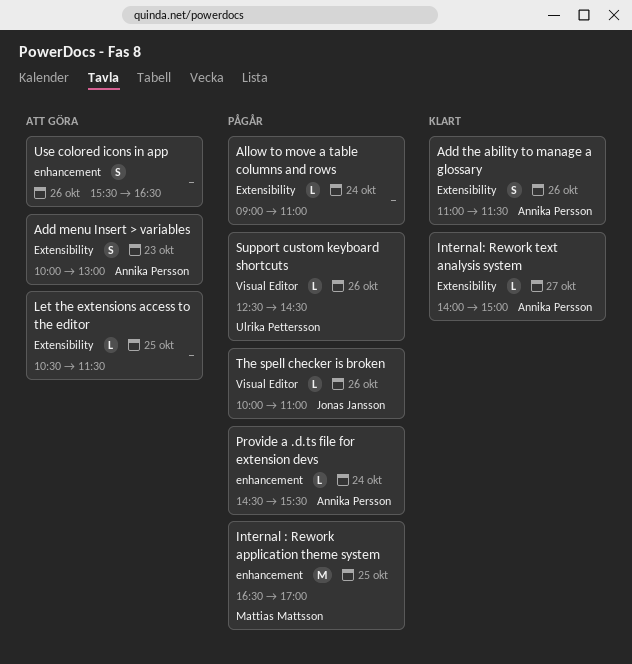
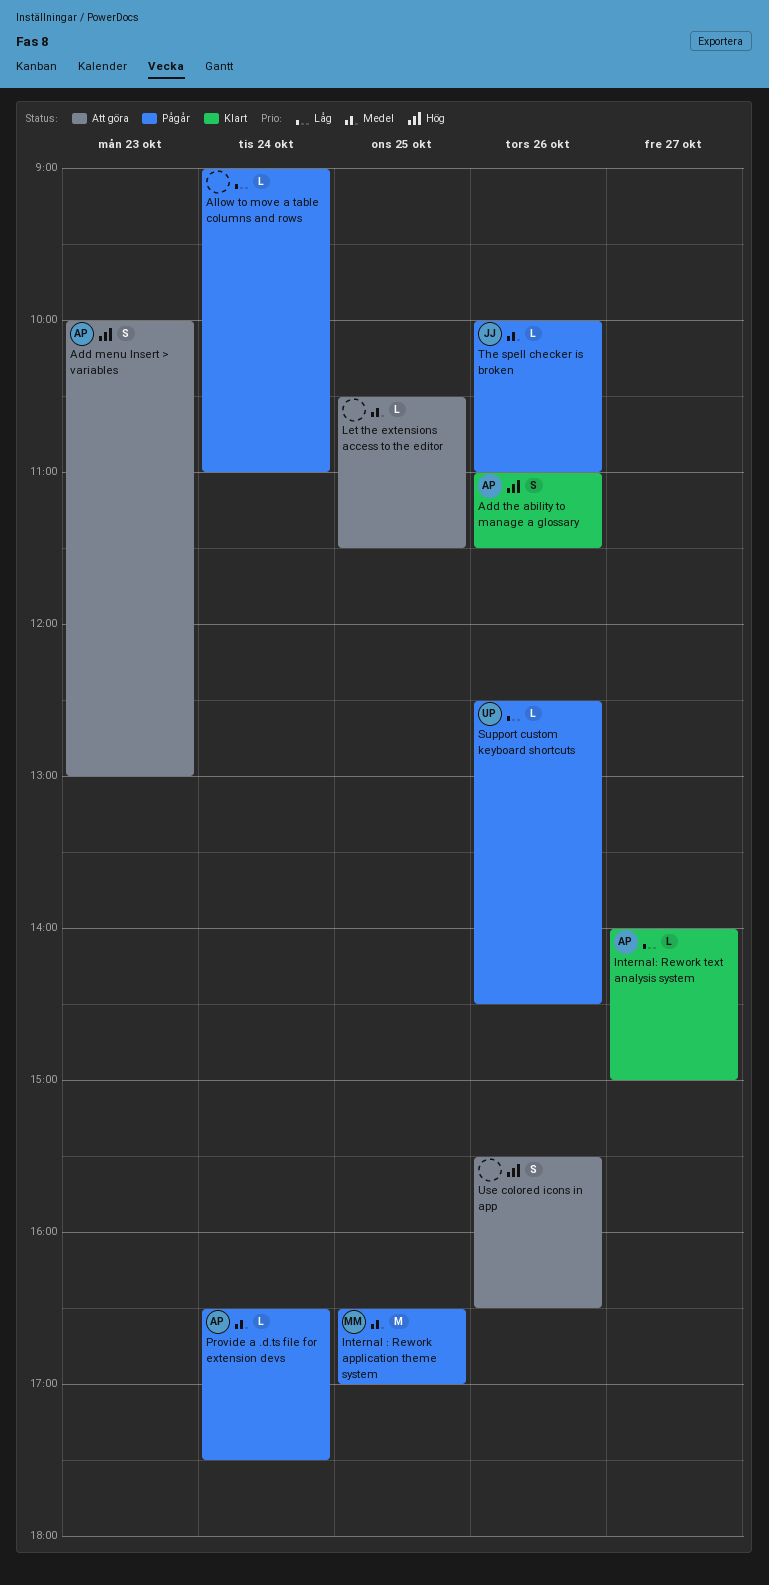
Provide a .d.ts file for extension devs, begins: 14:30 -> 16:30
Provide a .d.ts file for extension devs, ends: 15:30 -> 17:30

